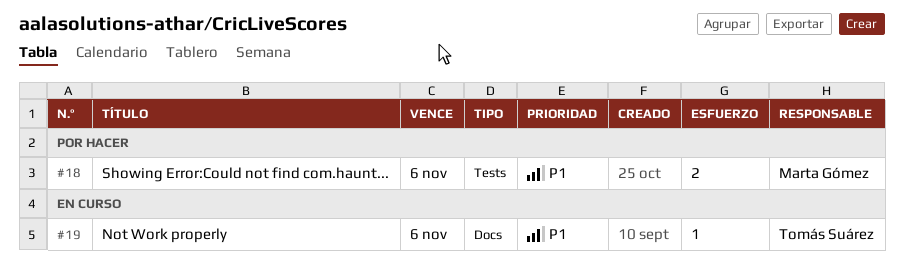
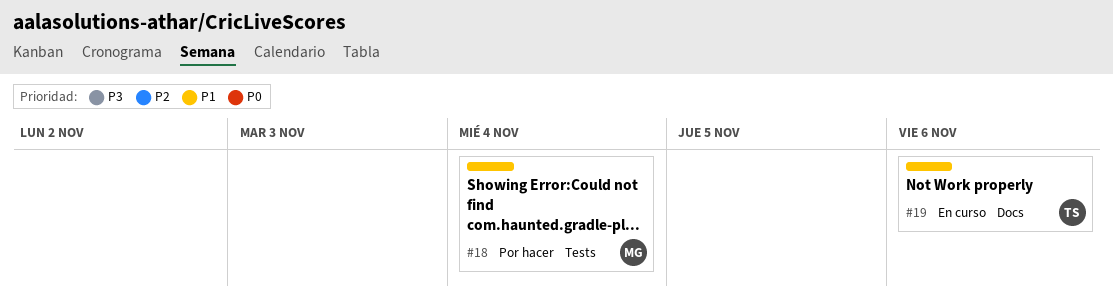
#18, due: Nov 6 -> Nov 4

